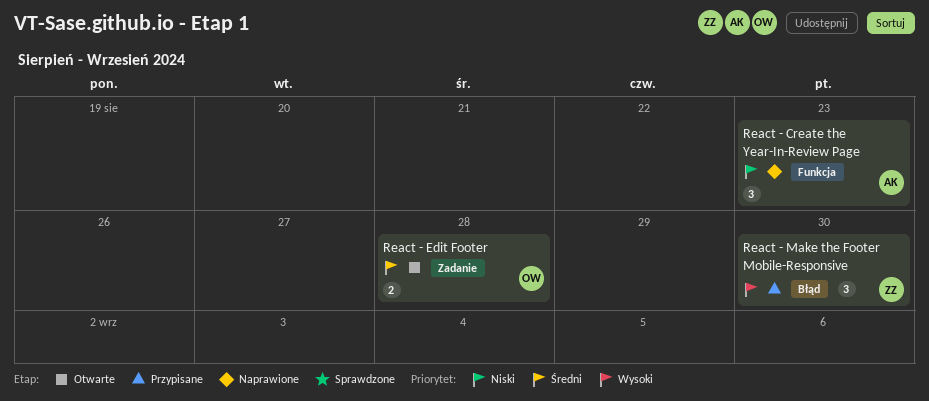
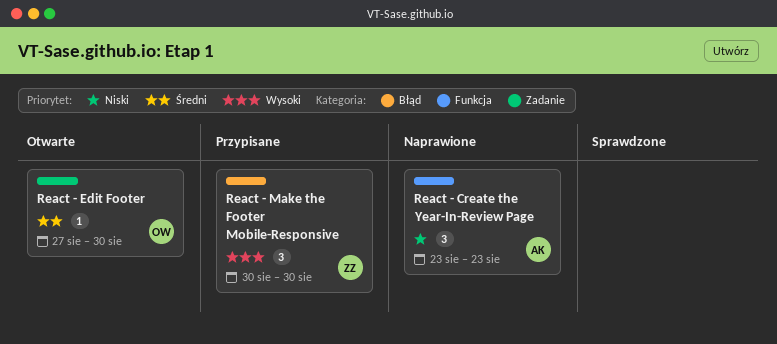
React - Edit Footer, estimate: 2 -> 1
React - Edit Footer, due: Aug 28 -> Aug 30

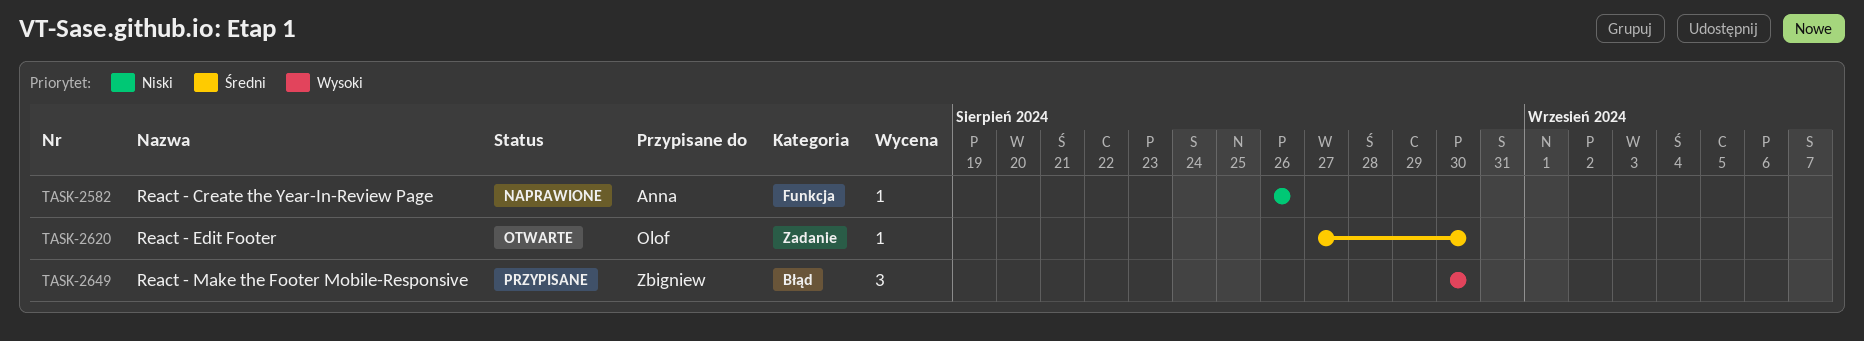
React - Create the Year-In-Review Page, estimate: 3 -> 1
React - Create the Year-In-Review Page, start: Aug 23 -> Aug 26
React - Create the Year-In-Review Page, due: Aug 23 -> Aug 26

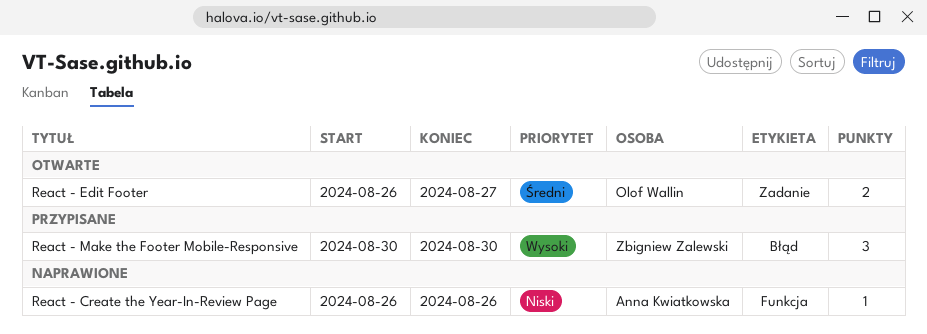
React - Edit Footer, estimate: 1 -> 2
React - Edit Footer, start: Aug 27 -> Aug 26
React - Edit Footer, due: Aug 30 -> Aug 27

